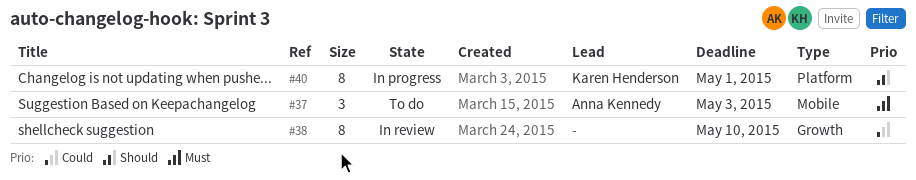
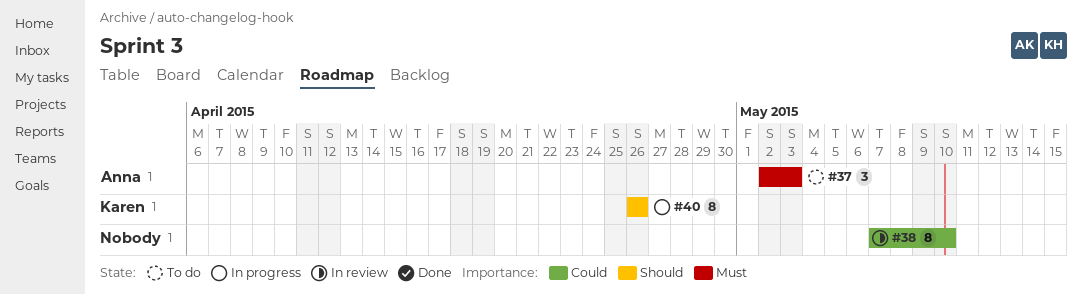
#40, due: May 1 -> Apr 26

